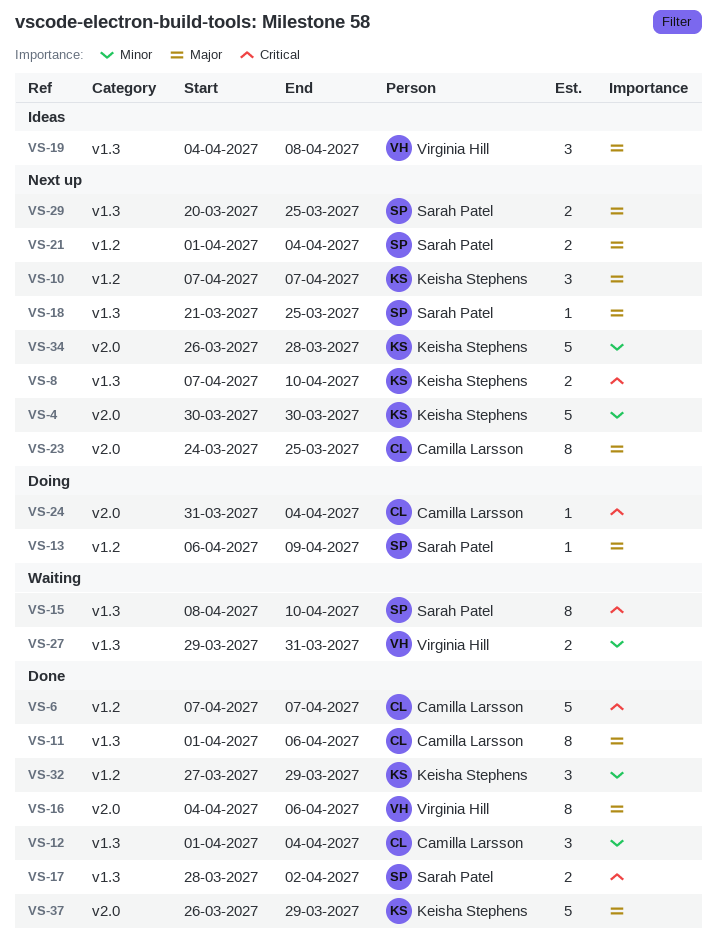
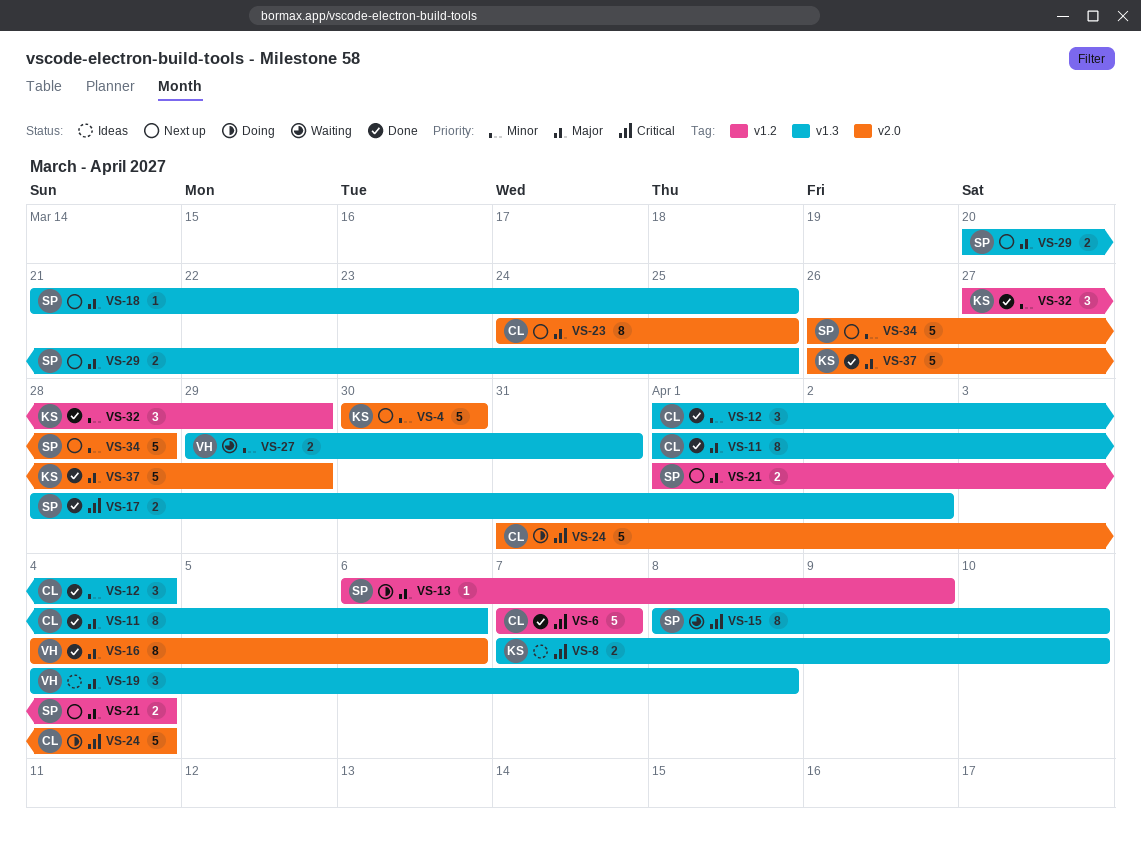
VS-8, status: Next up -> Ideas
VS-10: present -> none
VS-24, estimate: 1 -> 5
VS-34, owner: Keisha Stephens -> Sarah Patel

